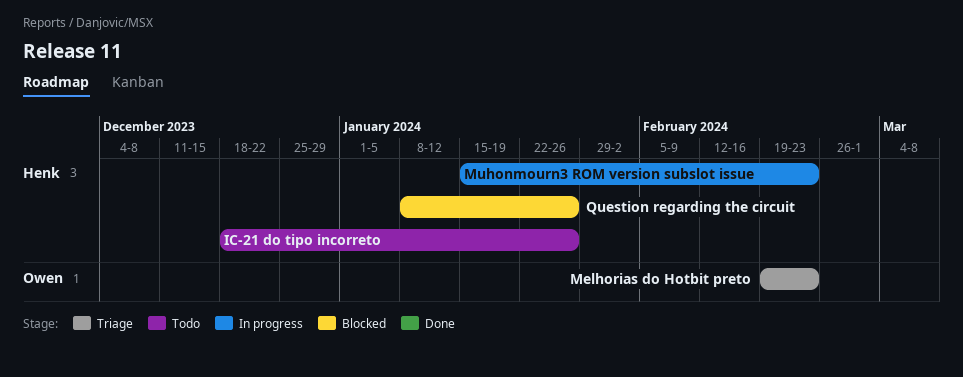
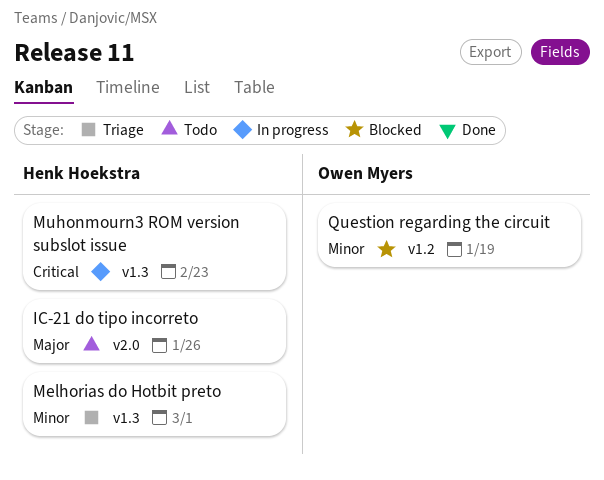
Melhorias do Hotbit preto, owner: Owen Myers -> Henk Hoekstra
Melhorias do Hotbit preto, due: Feb 23 -> Mar 1
Question regarding the circuit, owner: Henk Hoekstra -> Owen Myers
Question regarding the circuit, due: Jan 26 -> Jan 19

